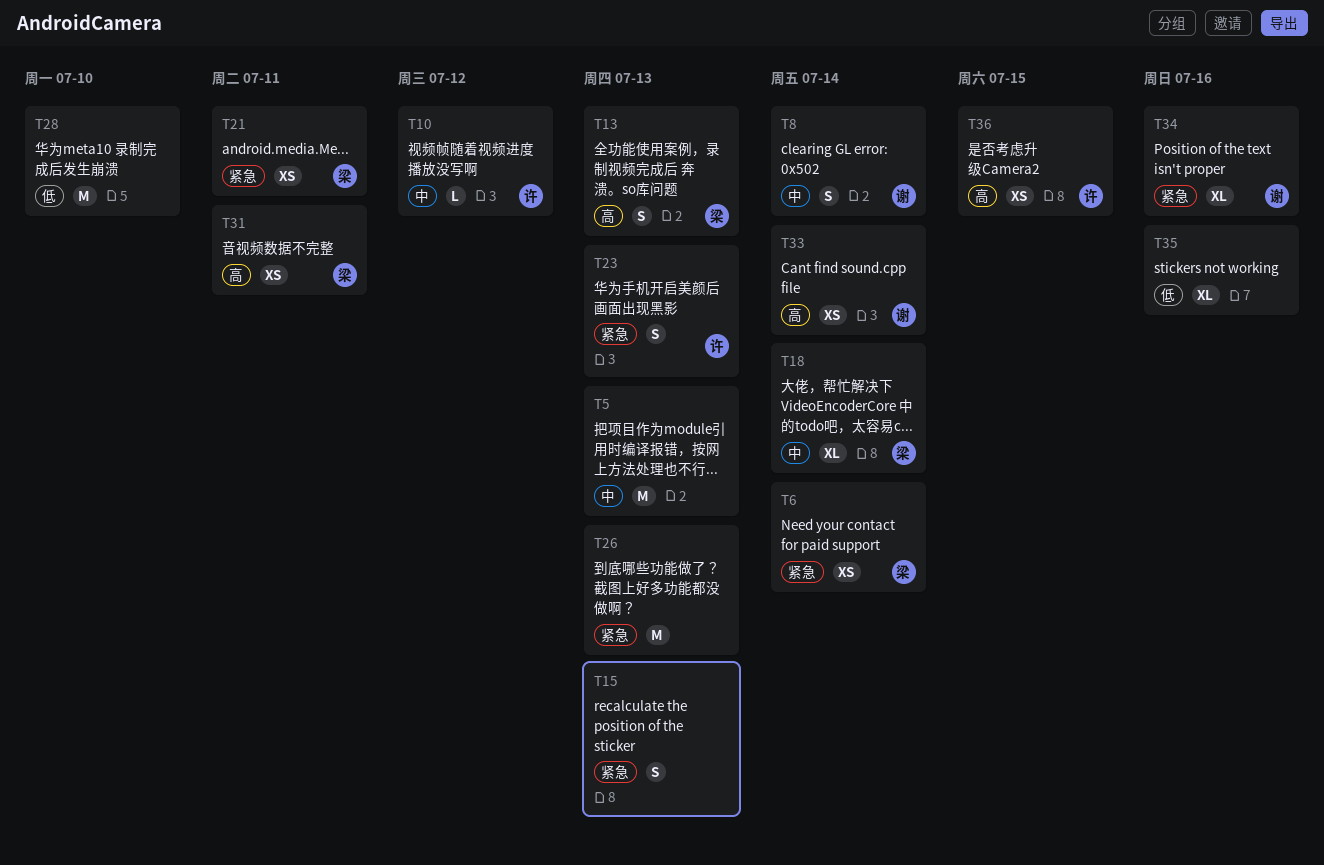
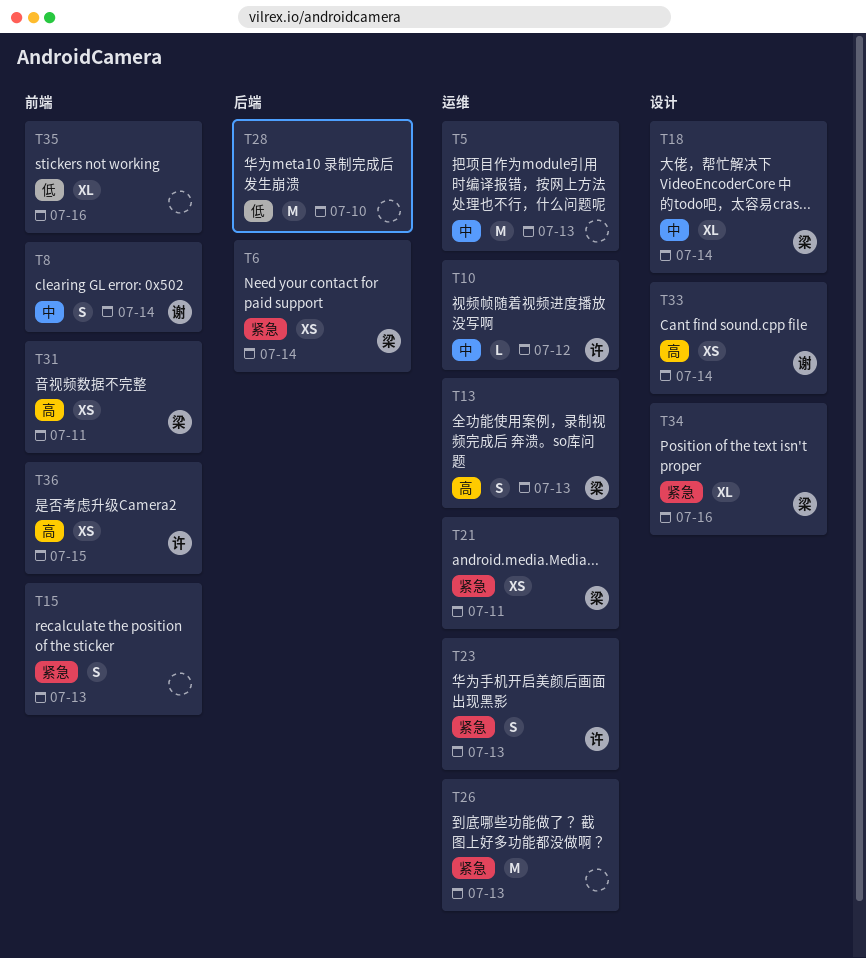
T34, owner: 谢 -> 梁

